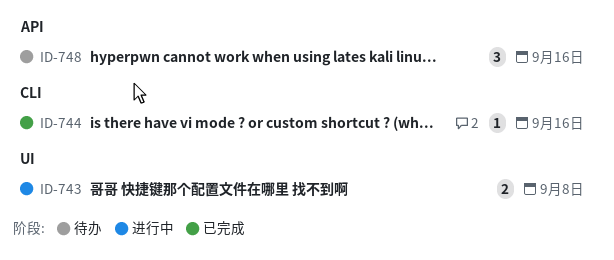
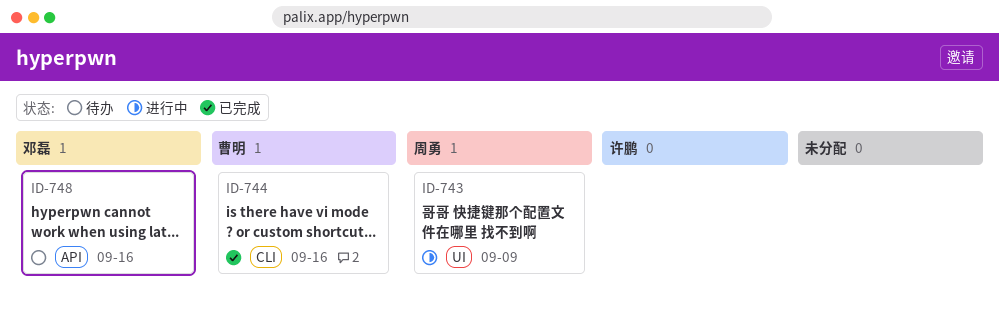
ID-743, due: Sep 8 -> Sep 9

